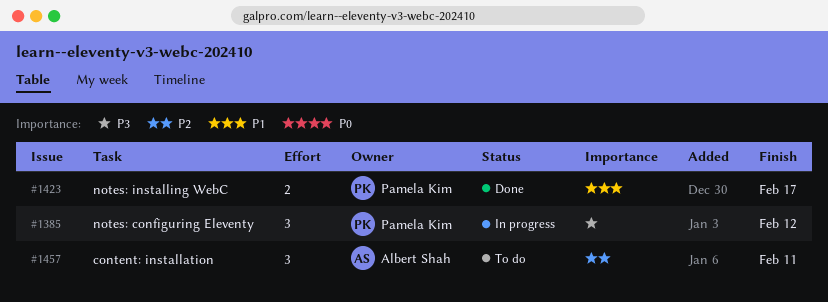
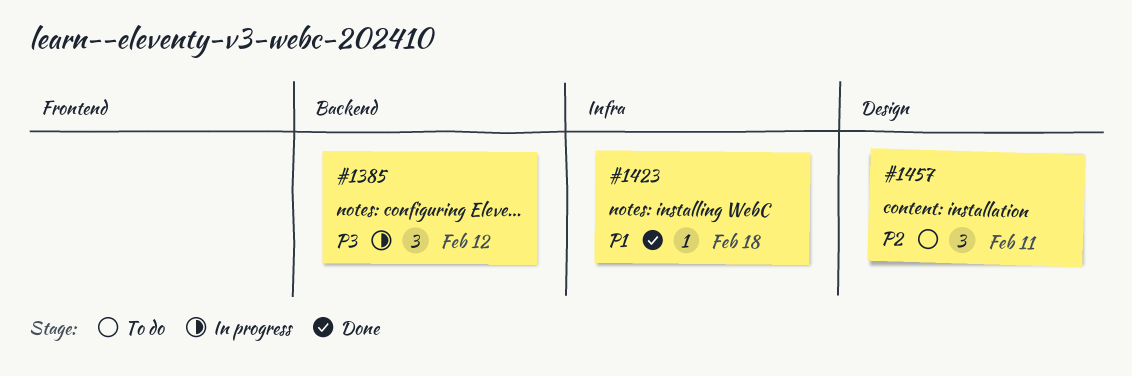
#1423, estimate: 2 -> 1
#1423, due: Feb 17 -> Feb 18

